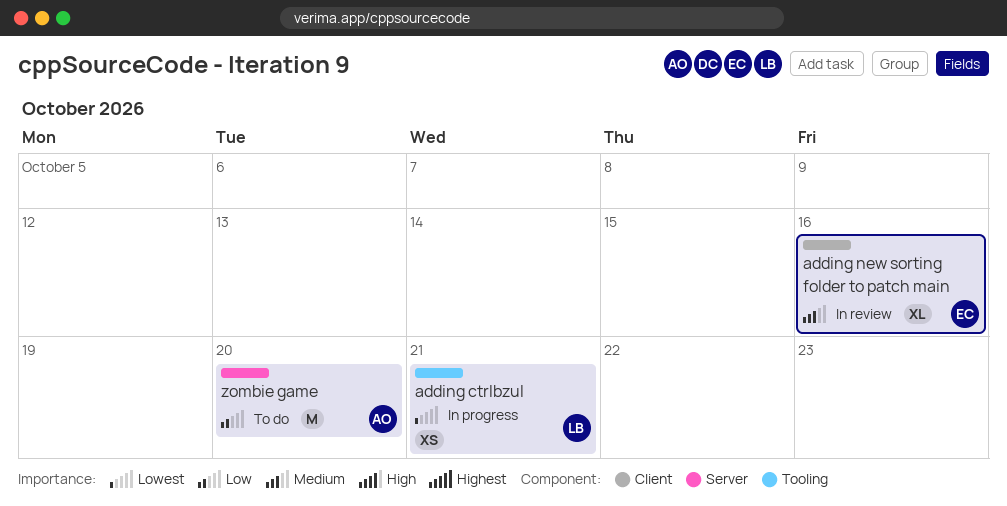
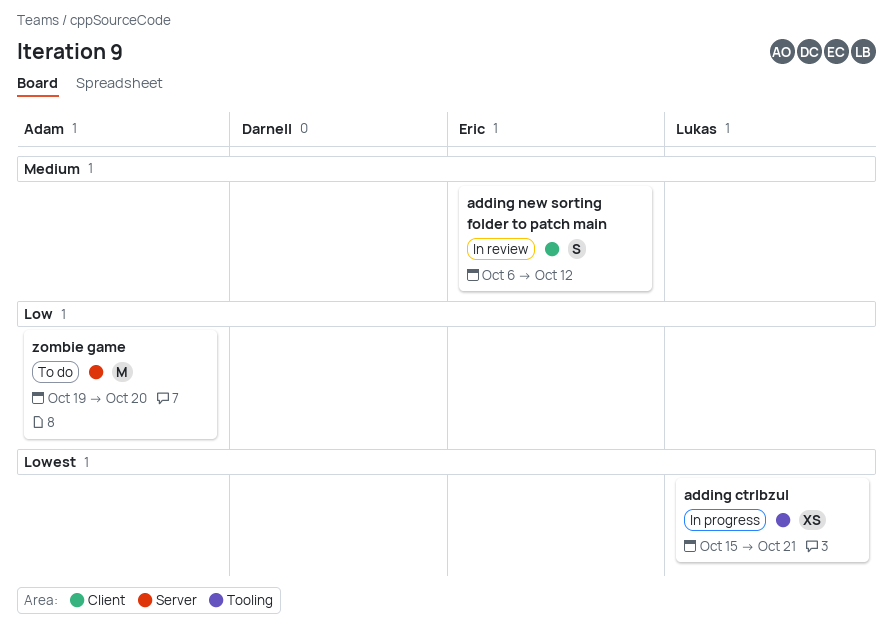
adding new sorting folder to patch main, estimate: XL -> S
adding new sorting folder to patch main, due: Oct 16 -> Oct 12

